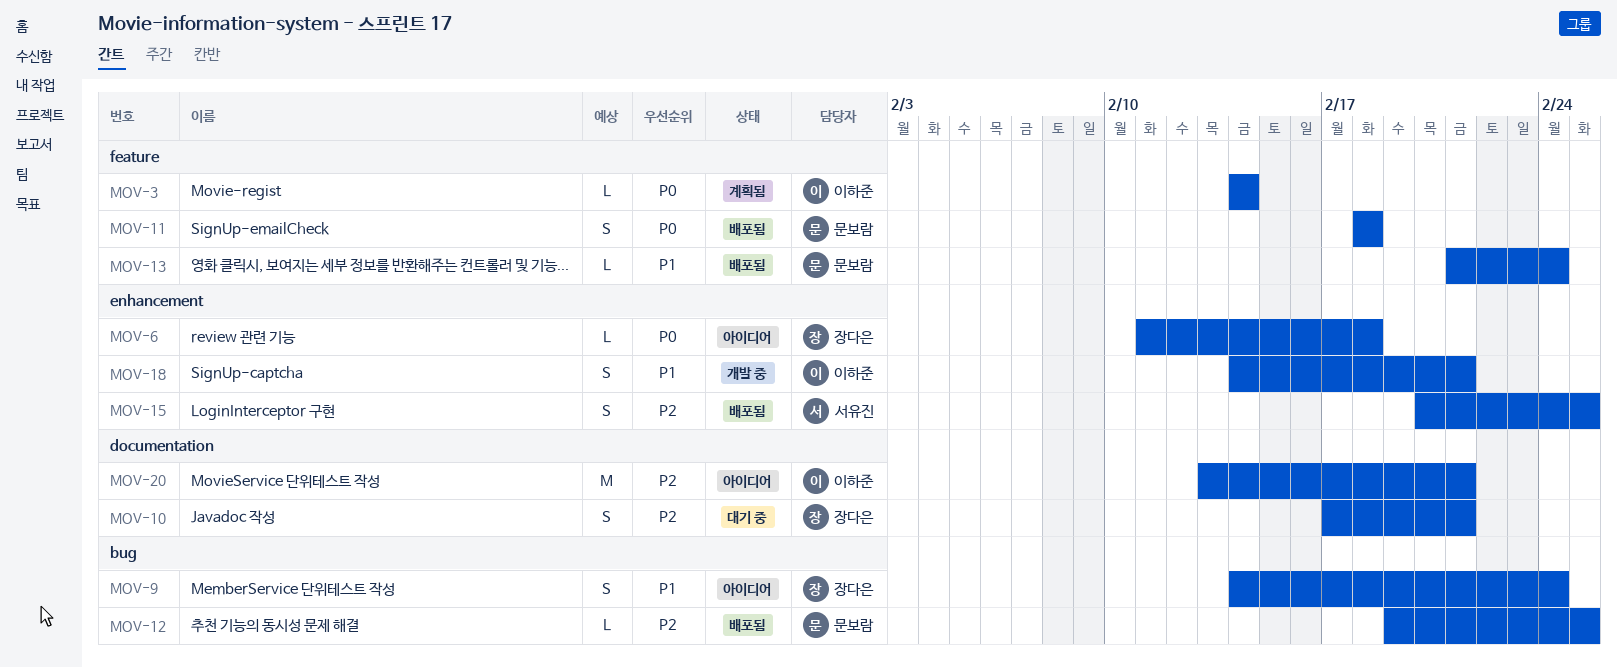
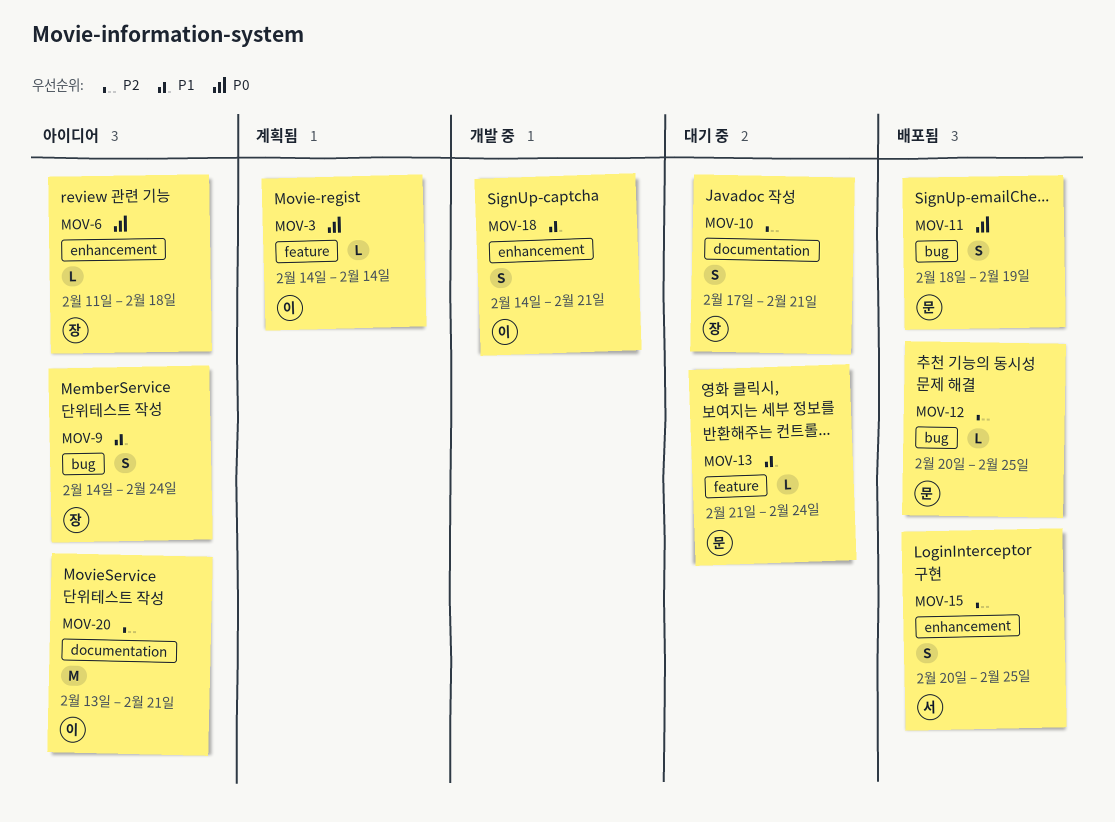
MOV-11, label: feature -> bug
MOV-11, due: Feb 18 -> Feb 19
MOV-12, start: Feb 19 -> Feb 20
MOV-13, status: 배포됨 -> 대기 중

